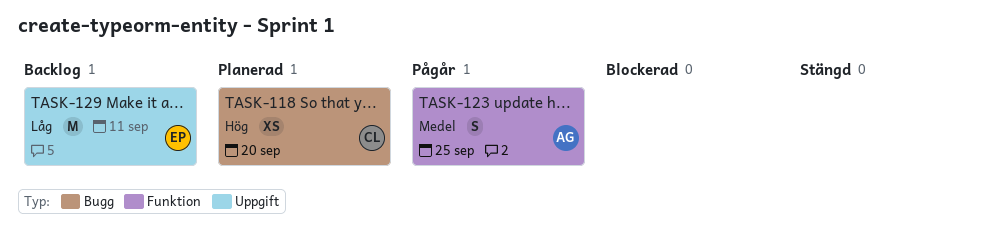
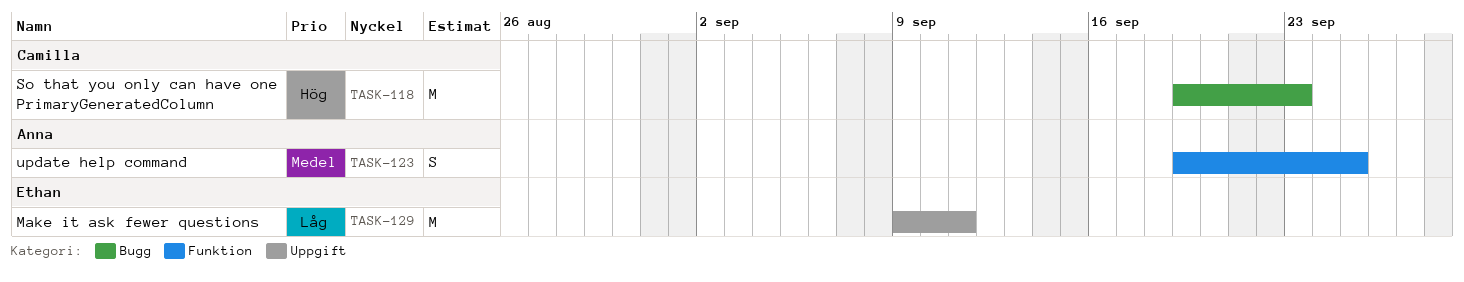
TASK-118, estimate: XS -> M
TASK-118, due: Sep 20 -> Sep 23

